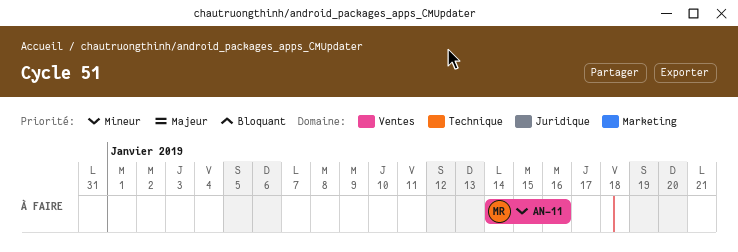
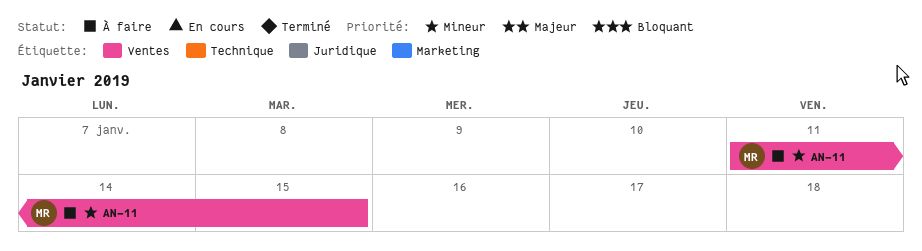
AN-11, start: Jan 14 -> Jan 11
AN-11, due: Jan 16 -> Jan 15

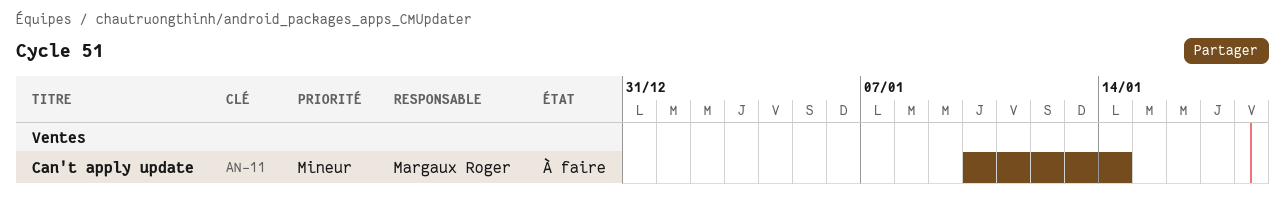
AN-11, start: Jan 11 -> Jan 10
AN-11, due: Jan 15 -> Jan 14

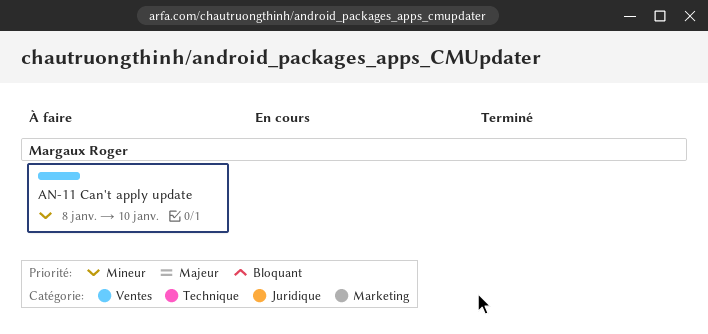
AN-11, start: Jan 10 -> Jan 8
AN-11, due: Jan 14 -> Jan 10

